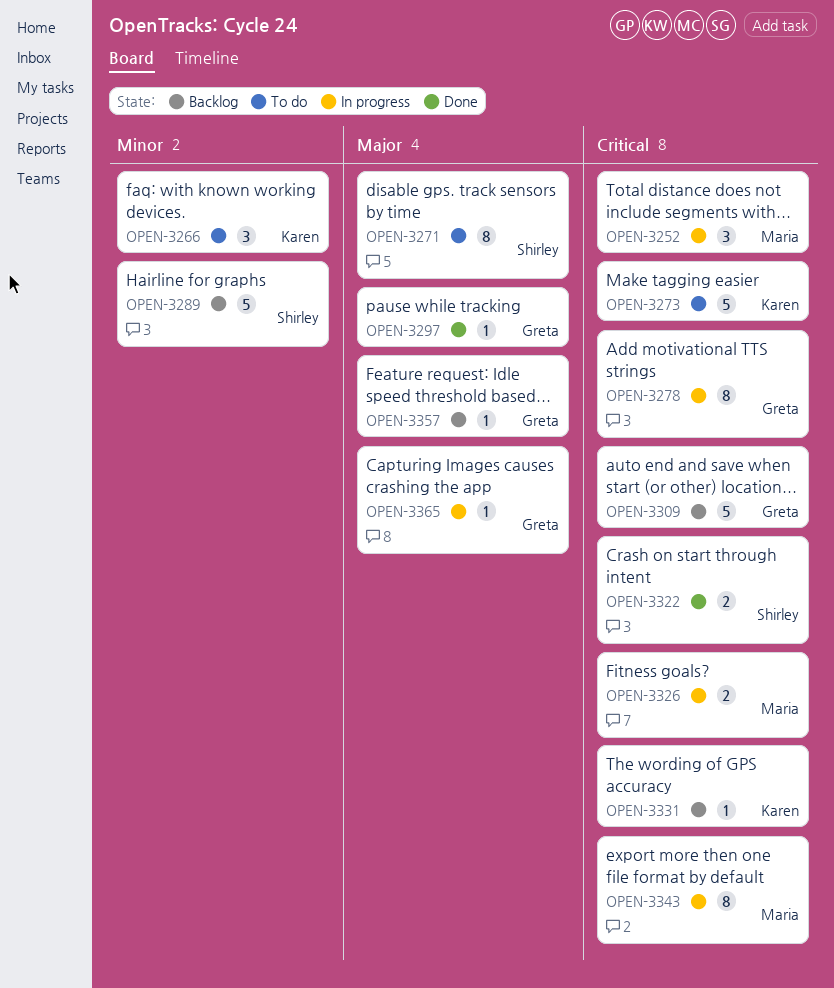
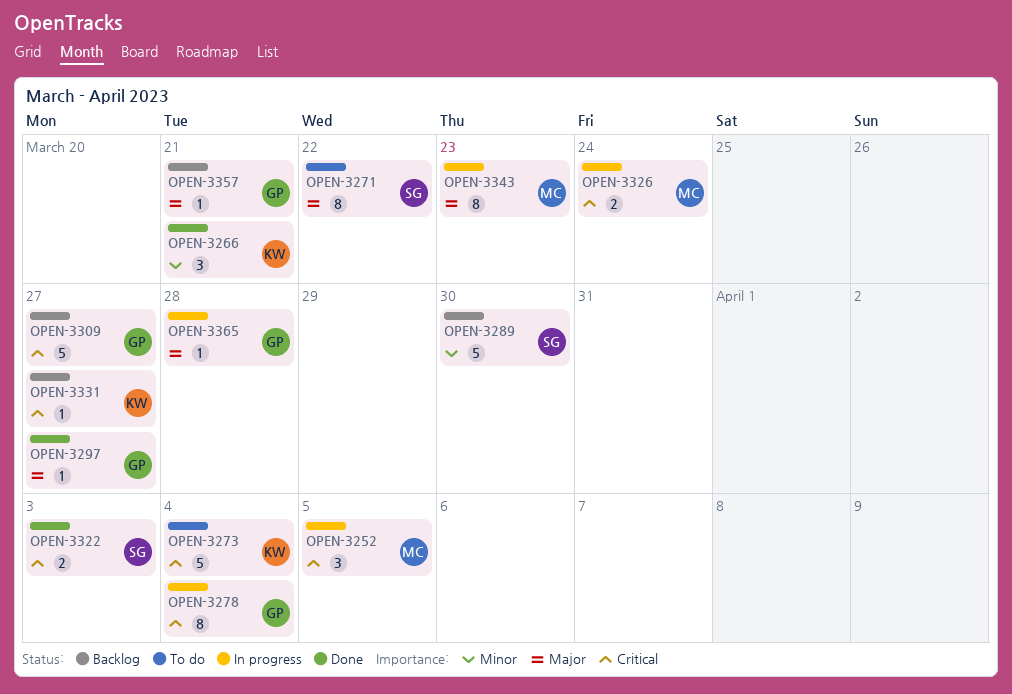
OPEN-3266, status: To do -> Done
OPEN-3343, priority: Critical -> Major

